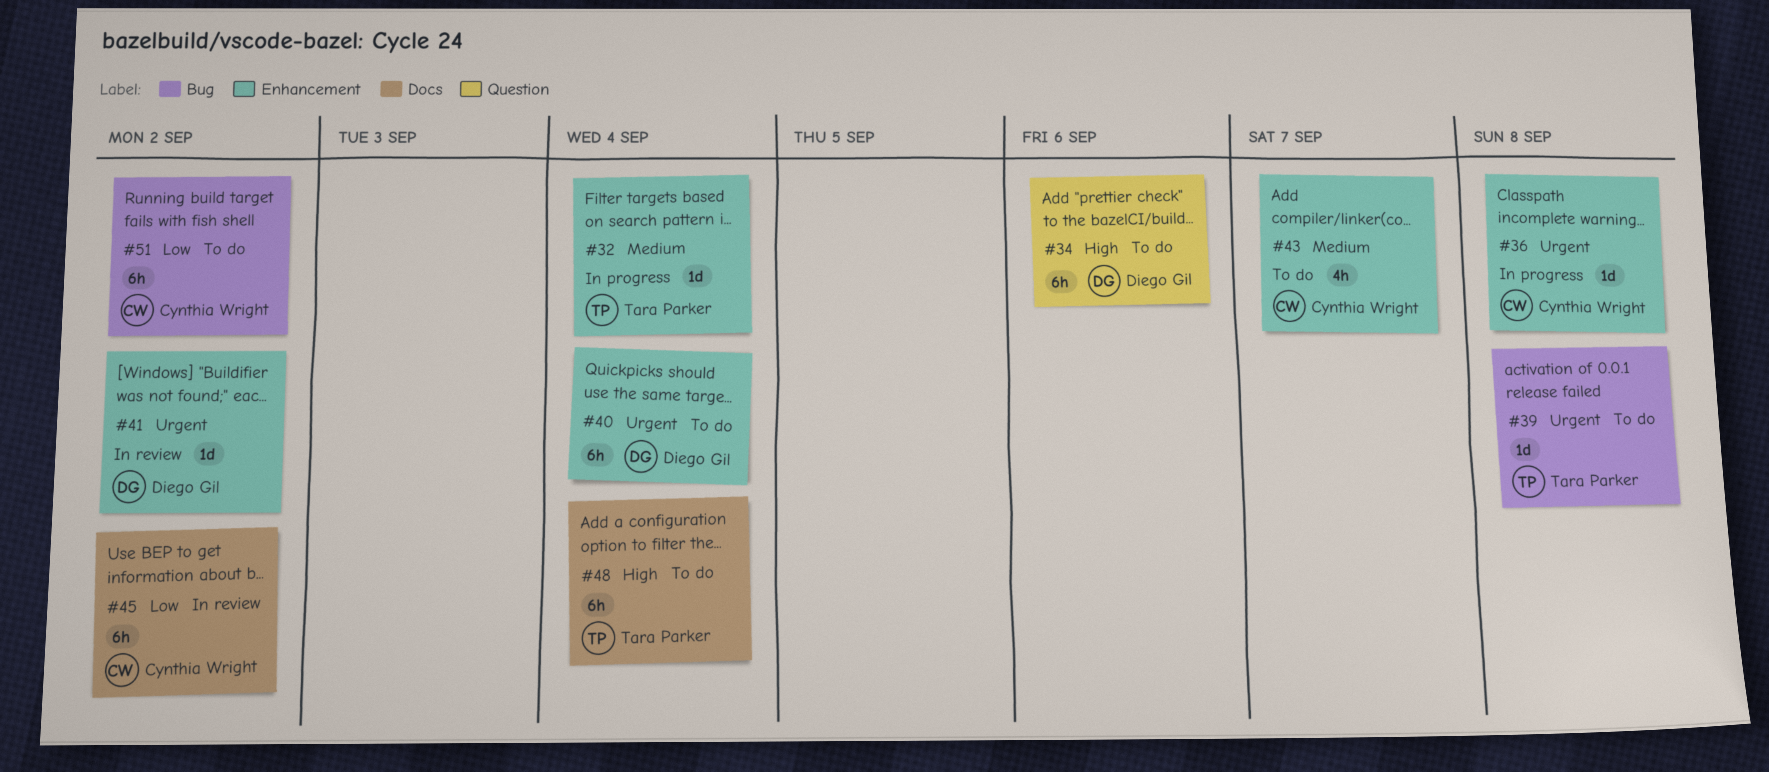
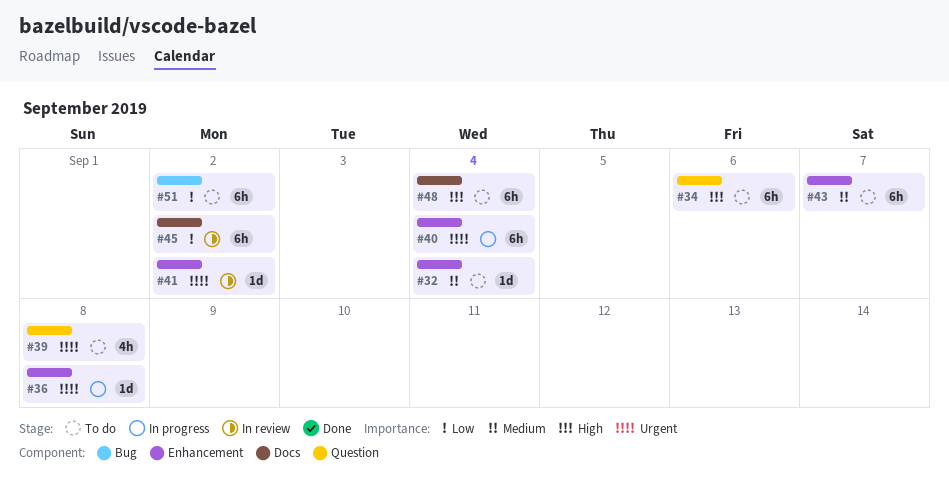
#32, status: In progress -> To do
#39, label: Bug -> Question
#39, estimate: 1d -> 4h
#40, status: To do -> In progress
#43, estimate: 4h -> 6h

